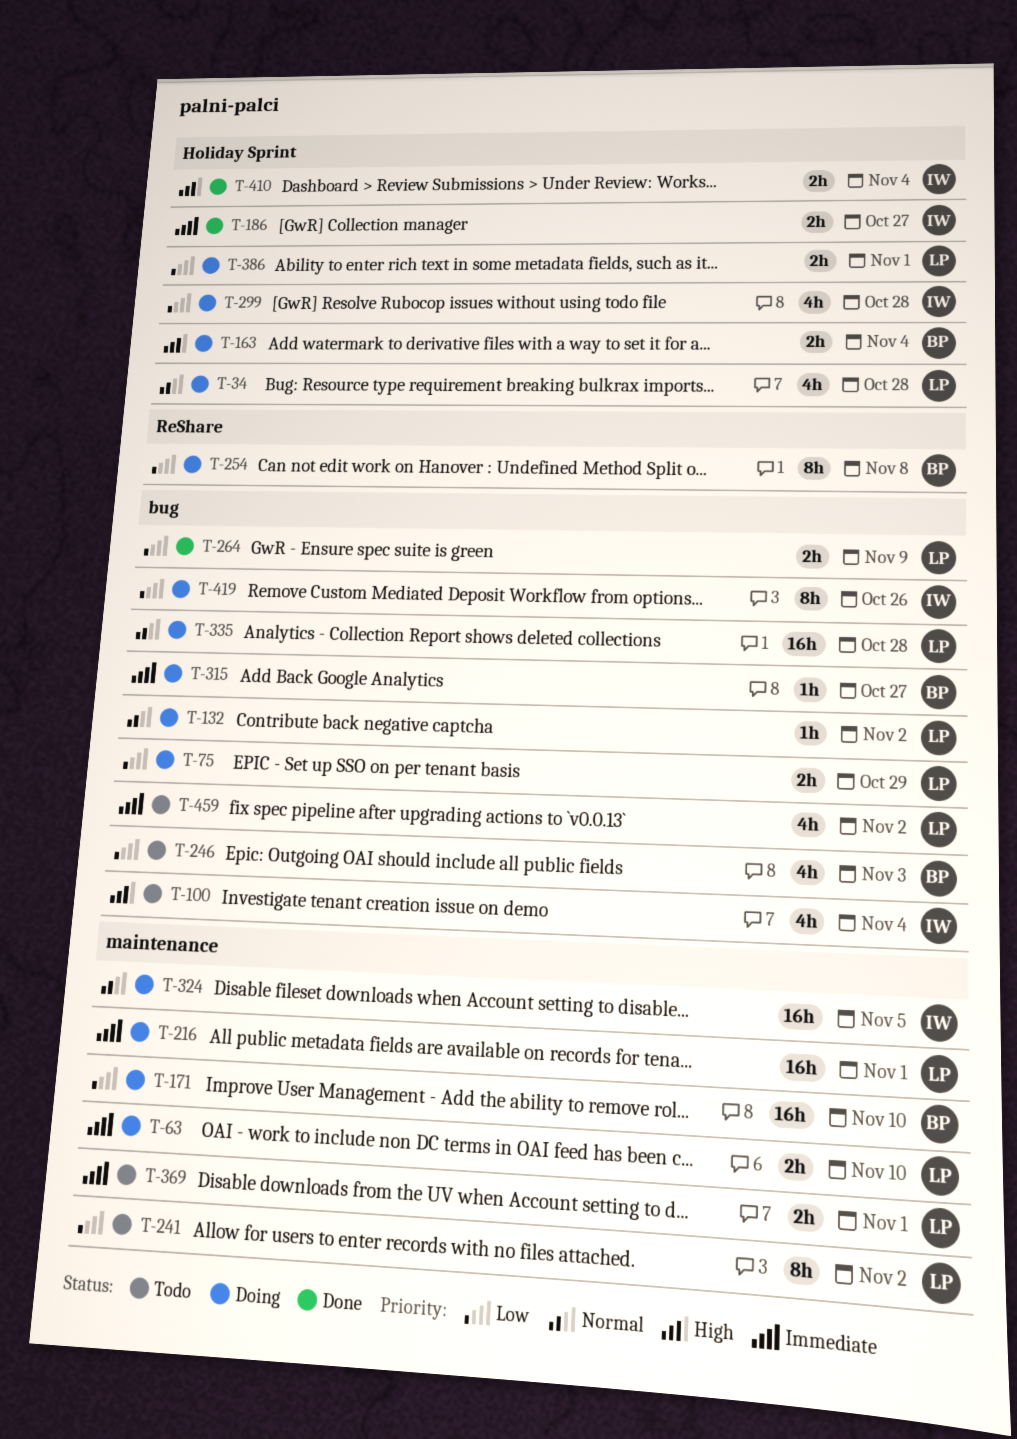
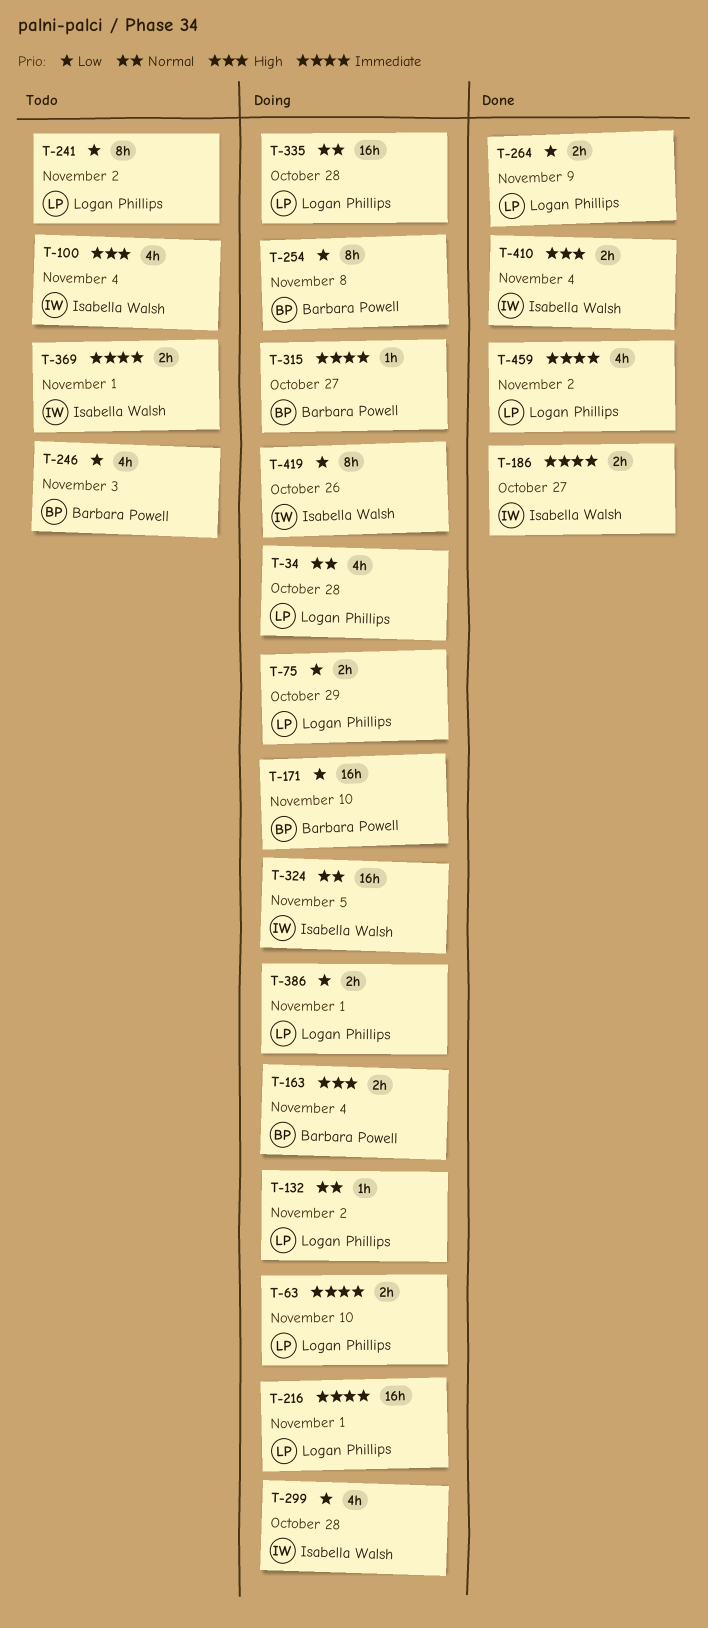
T-369, owner: Logan Phillips -> Isabella Walsh
T-459, status: Todo -> Done

